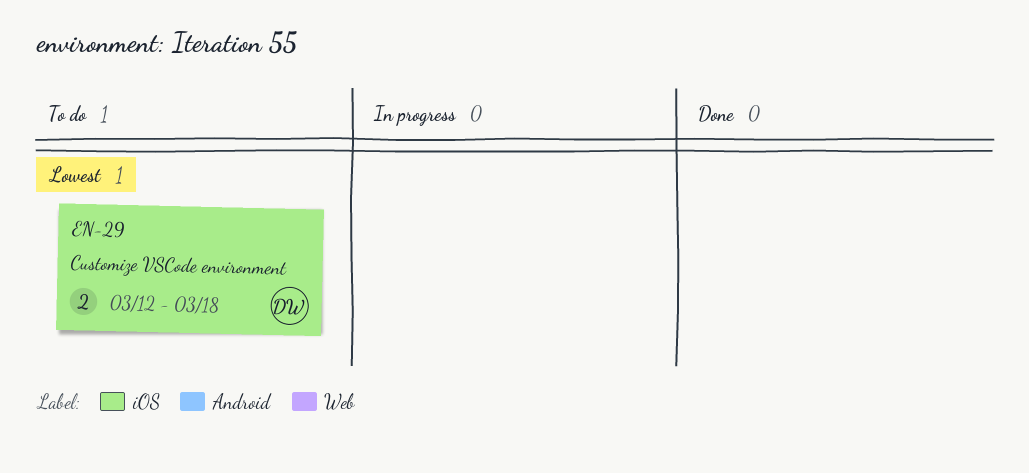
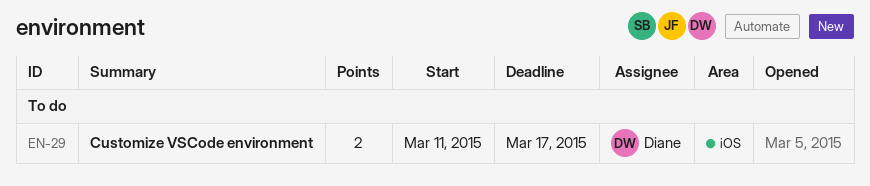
EN-29, start: Mar 12 -> Mar 11
EN-29, due: Mar 18 -> Mar 17

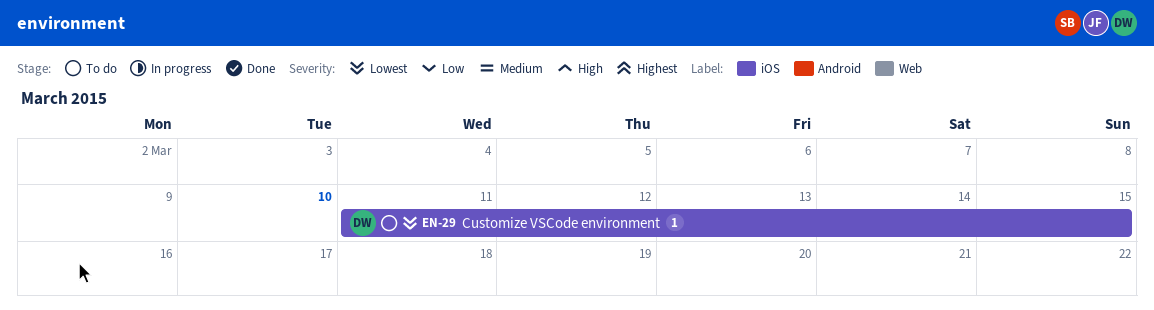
EN-29, estimate: 2 -> 1
EN-29, due: Mar 17 -> Mar 15

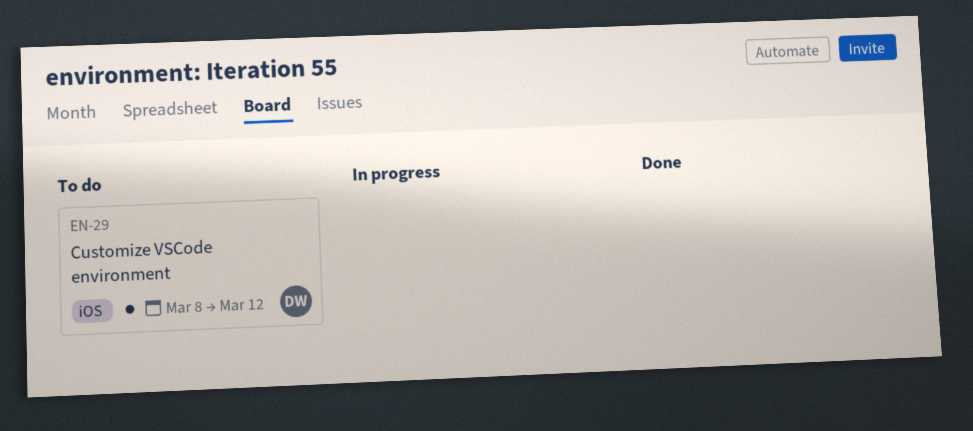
EN-29, start: Mar 11 -> Mar 8
EN-29, due: Mar 15 -> Mar 12

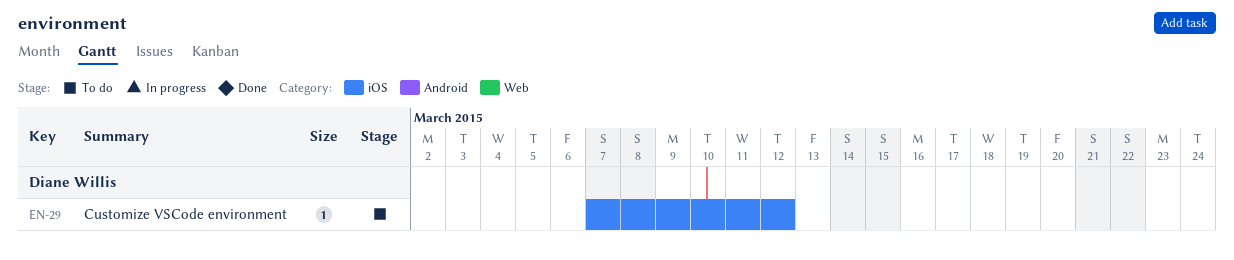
EN-29, start: Mar 8 -> Mar 7

